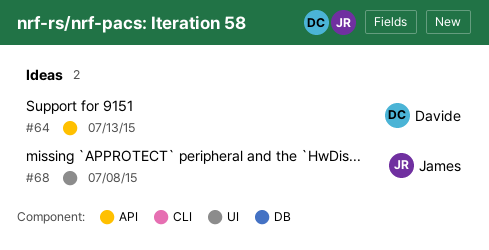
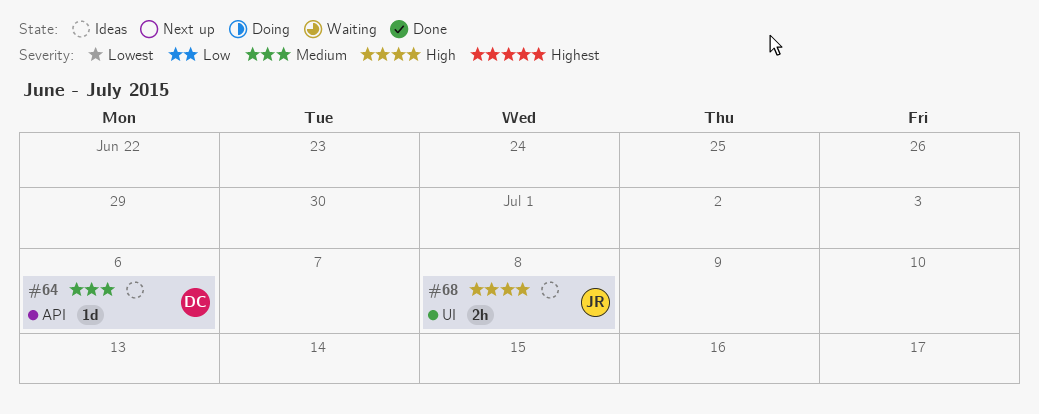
#64, due: Jul 13 -> Jul 6

